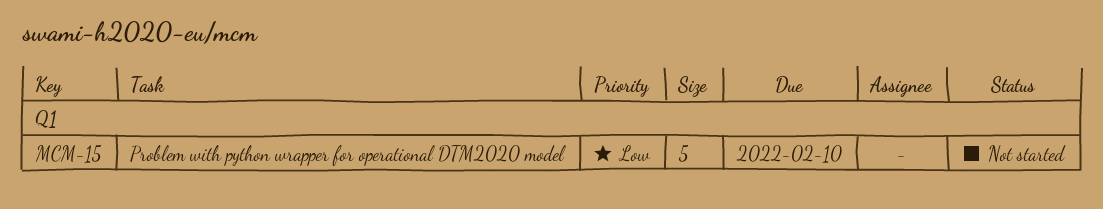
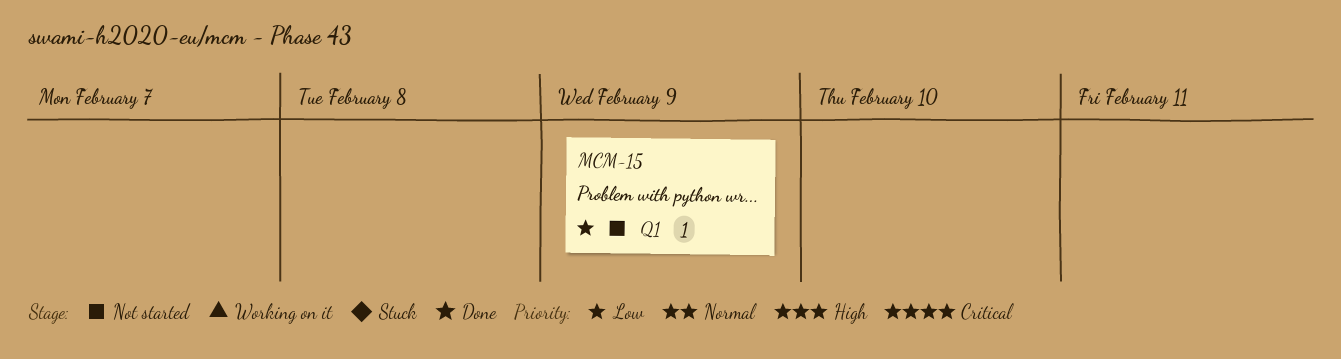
MCM-15, estimate: 5 -> 1
MCM-15, due: Feb 10 -> Feb 9

